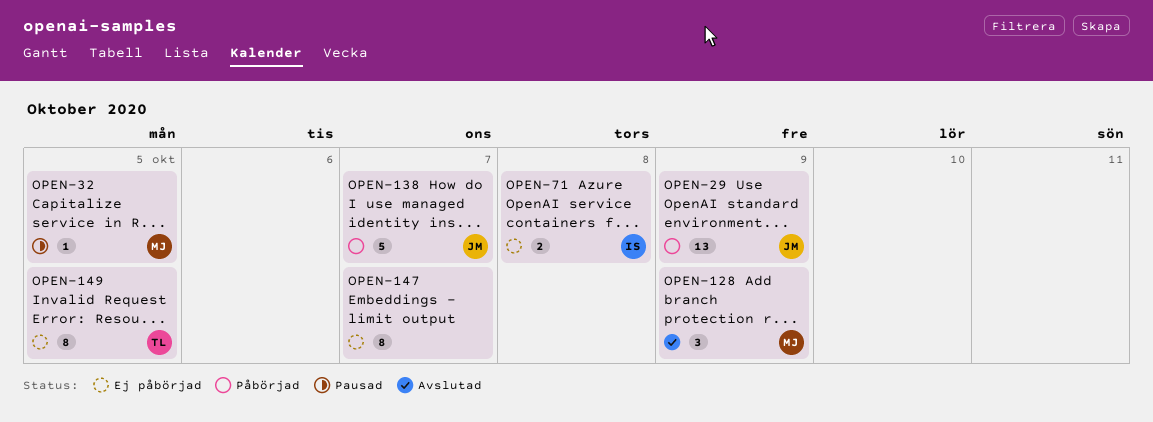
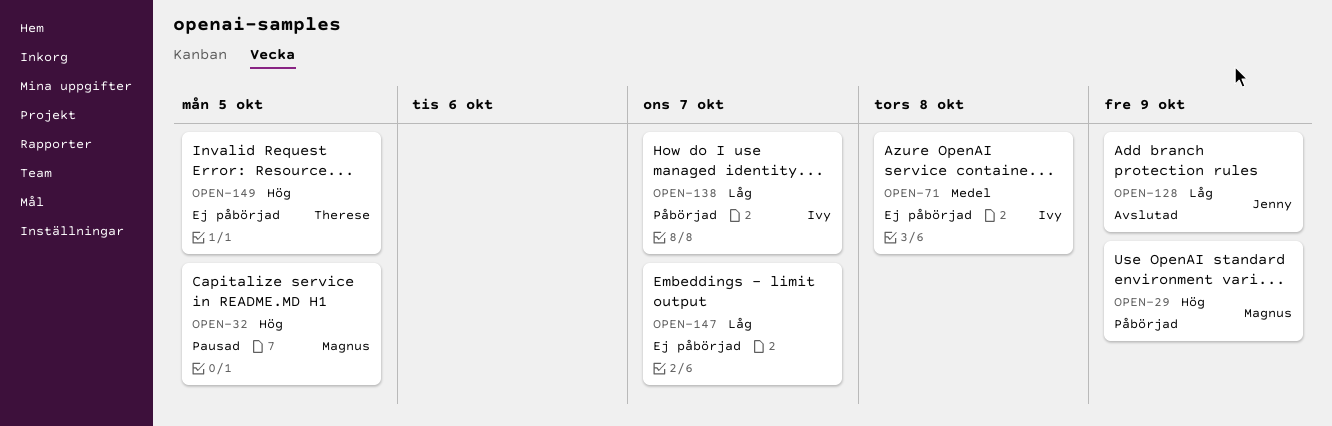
OPEN-29, owner: Jenny -> Magnus
OPEN-128, owner: Magnus -> Jenny
OPEN-138, owner: Jenny -> Ivy

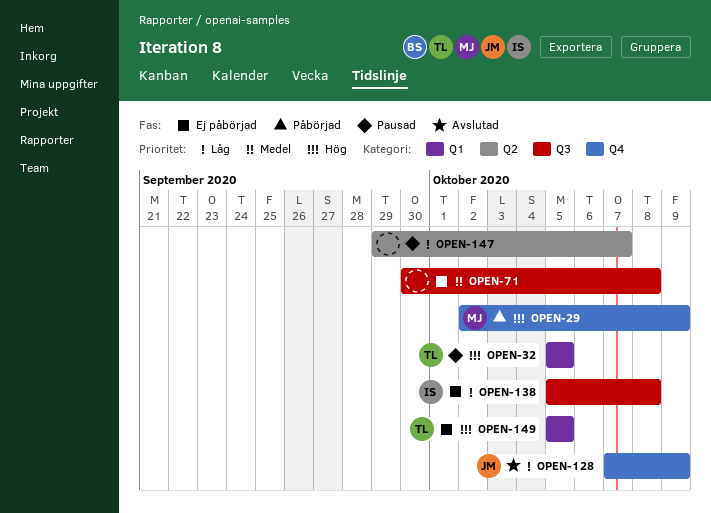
OPEN-32, owner: Magnus -> Therese
OPEN-71, owner: Ivy -> none
OPEN-138, status: Påbörjad -> Ej påbörjad
OPEN-138, due: Oct 7 -> Oct 8
OPEN-147, status: Ej påbörjad -> Pausad

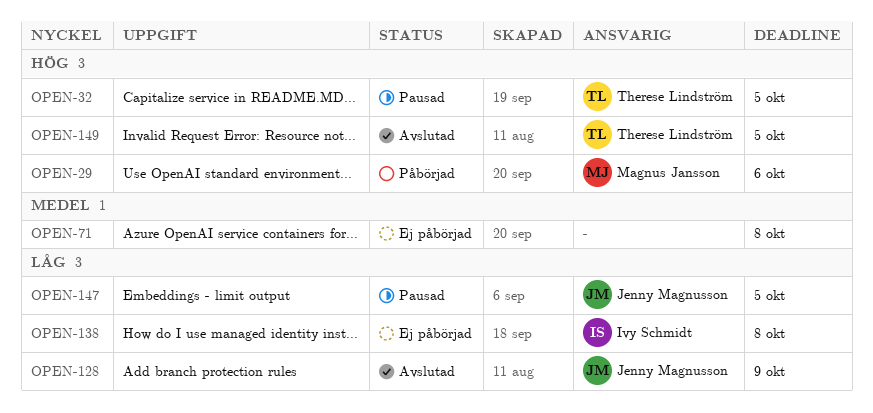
OPEN-29, due: Oct 9 -> Oct 6
OPEN-147, owner: none -> Jenny Magnusson
OPEN-147, due: Oct 7 -> Oct 5
OPEN-149, status: Ej påbörjad -> Avslutad

